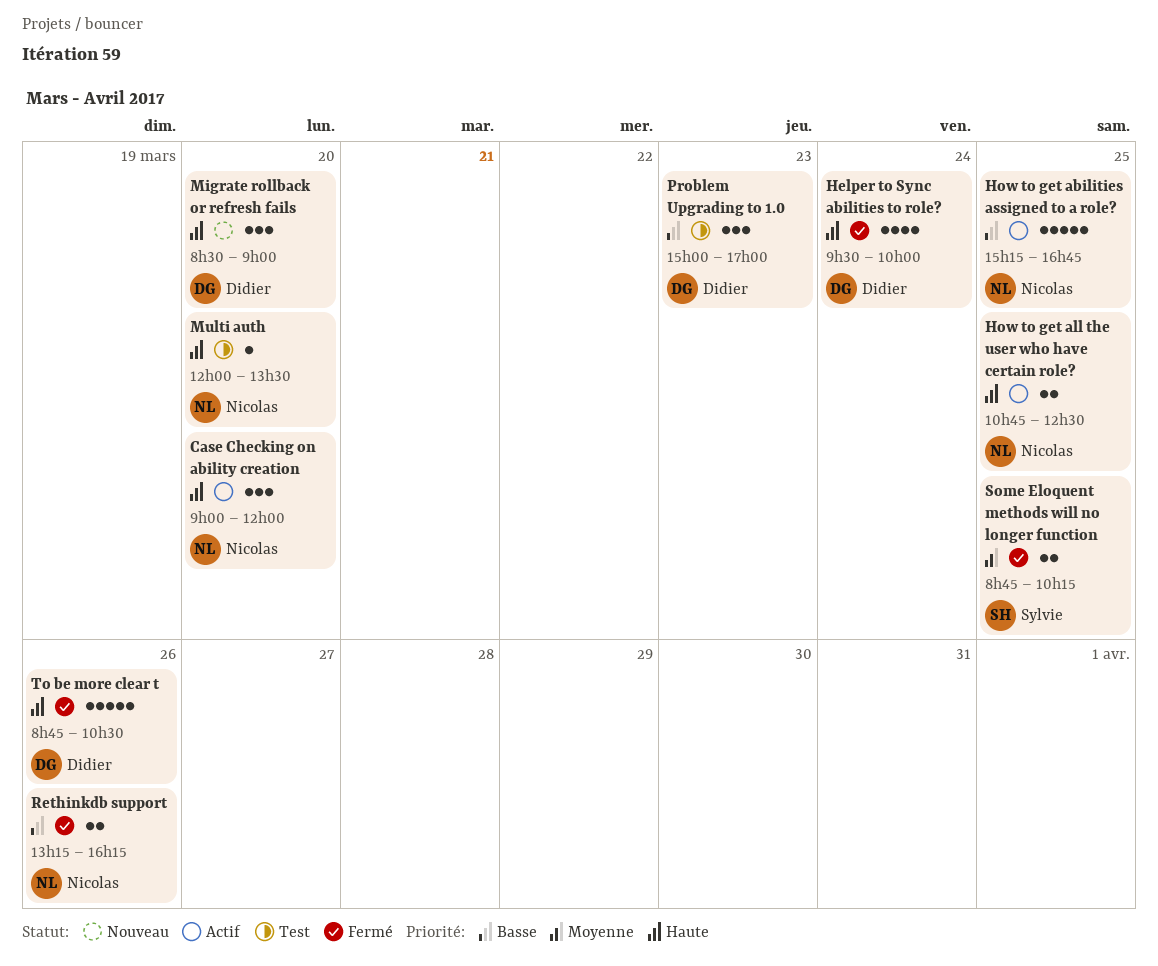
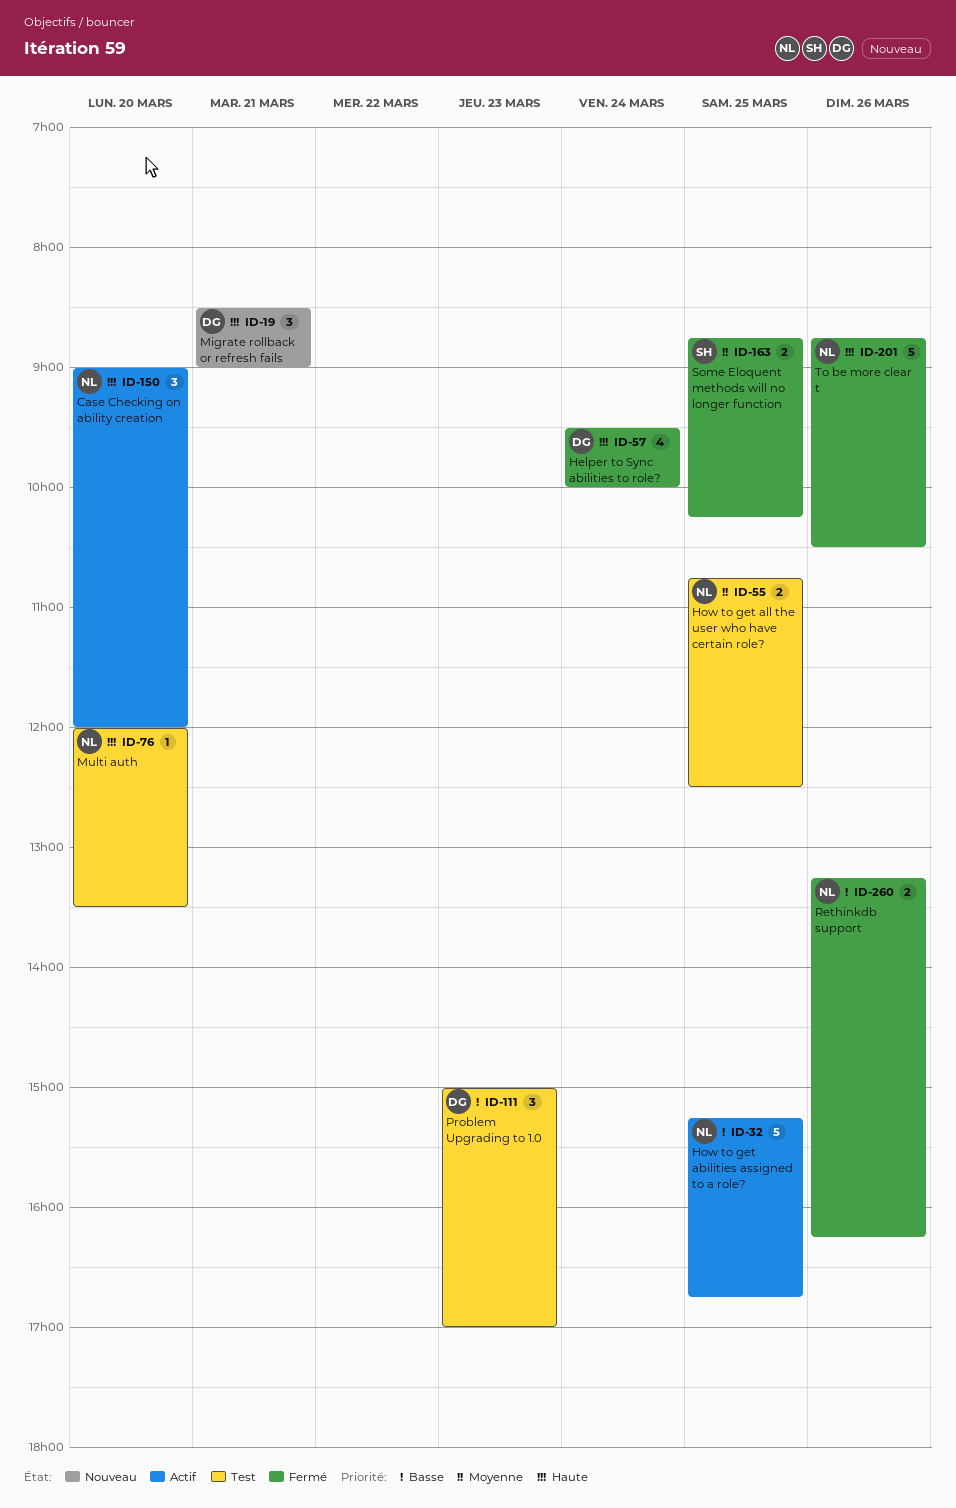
How to get all the user who have certain role?, status: Actif -> Test
How to get all the user who have certain role?, priority: Haute -> Moyenne
Migrate rollback or refresh fails, day: Mar 20 -> Mar 21
To be more clear t, owner: Didier -> Nicolas

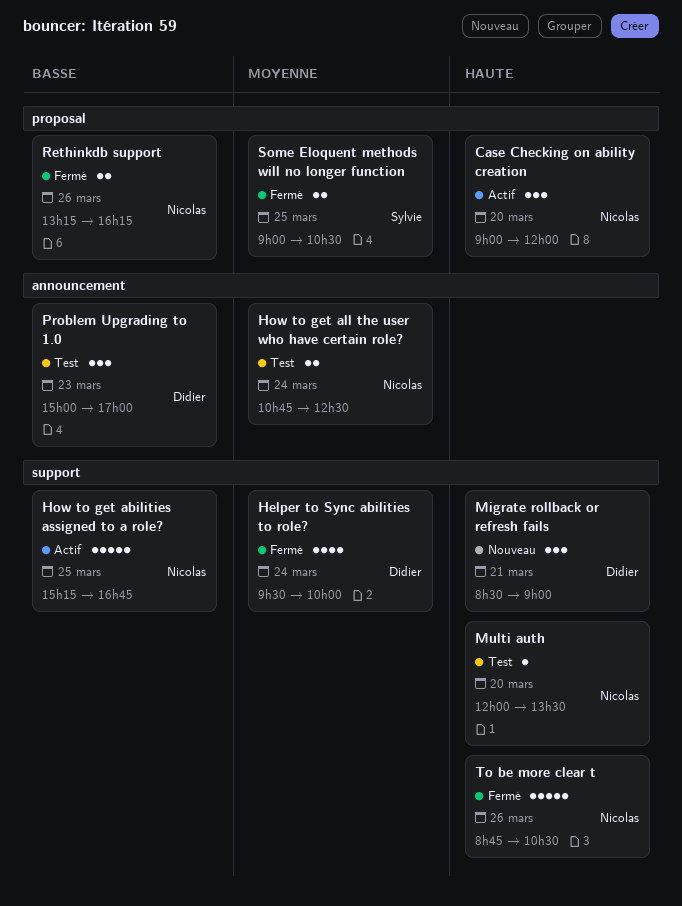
Helper to Sync abilities to role?, priority: Haute -> Moyenne
How to get all the user who have certain role?, day: Mar 25 -> Mar 24
Some Eloquent methods will no longer function, begins: 08:45 -> 09:00
Some Eloquent methods will no longer function, ends: 10:15 -> 10:30

